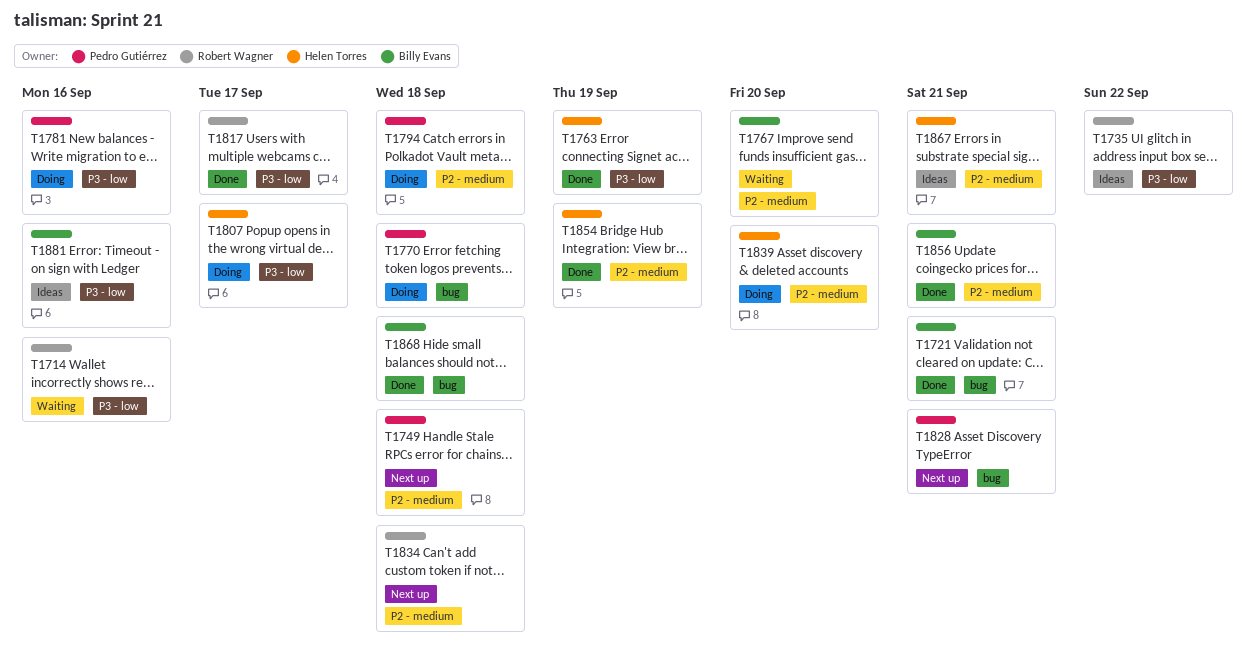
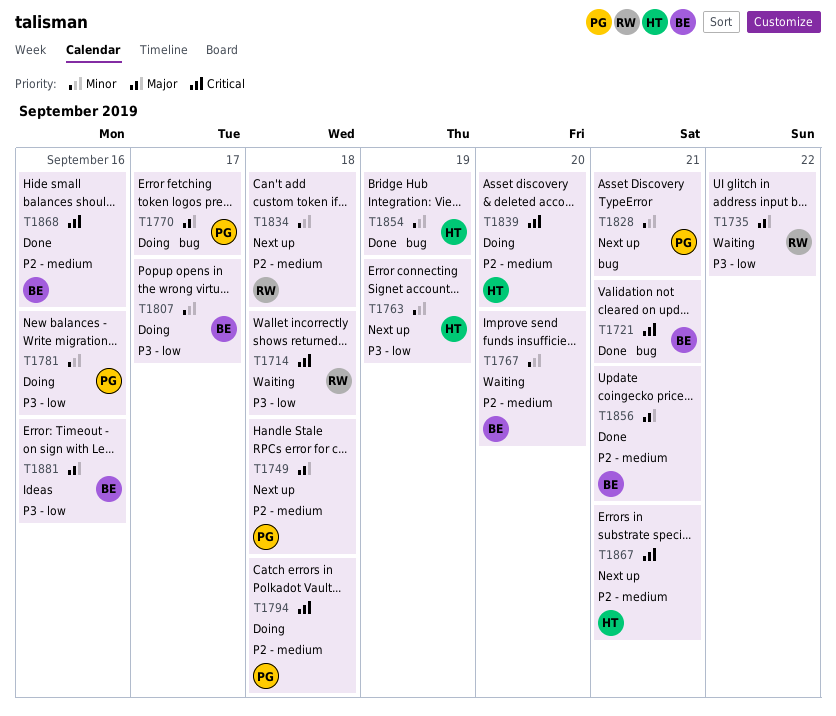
T1714, due: Sep 16 -> Sep 18
T1735, status: Ideas -> Waiting
T1763, status: Done -> Next up
T1770, due: Sep 18 -> Sep 17
T1807, owner: Helen Torres -> Billy Evans
T1817: present -> none
T1854, label: P2 - medium -> bug
T1867, status: Ideas -> Next up
T1868, label: bug -> P2 - medium
T1868, due: Sep 18 -> Sep 16

